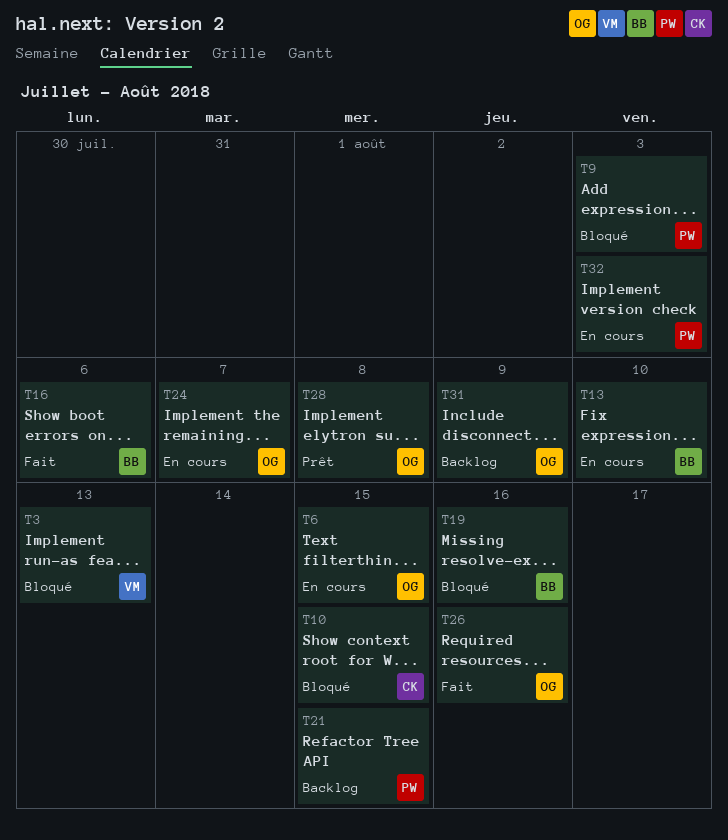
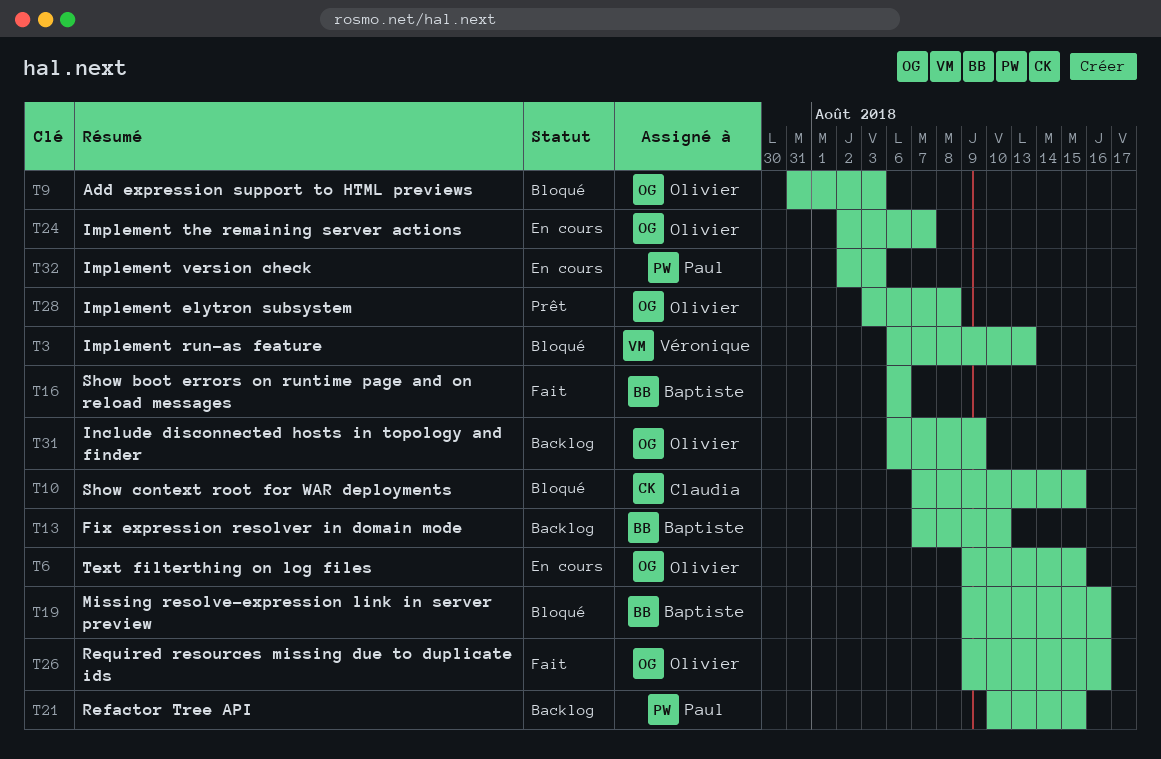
T9, owner: Paul -> Olivier
T13, status: En cours -> Backlog

